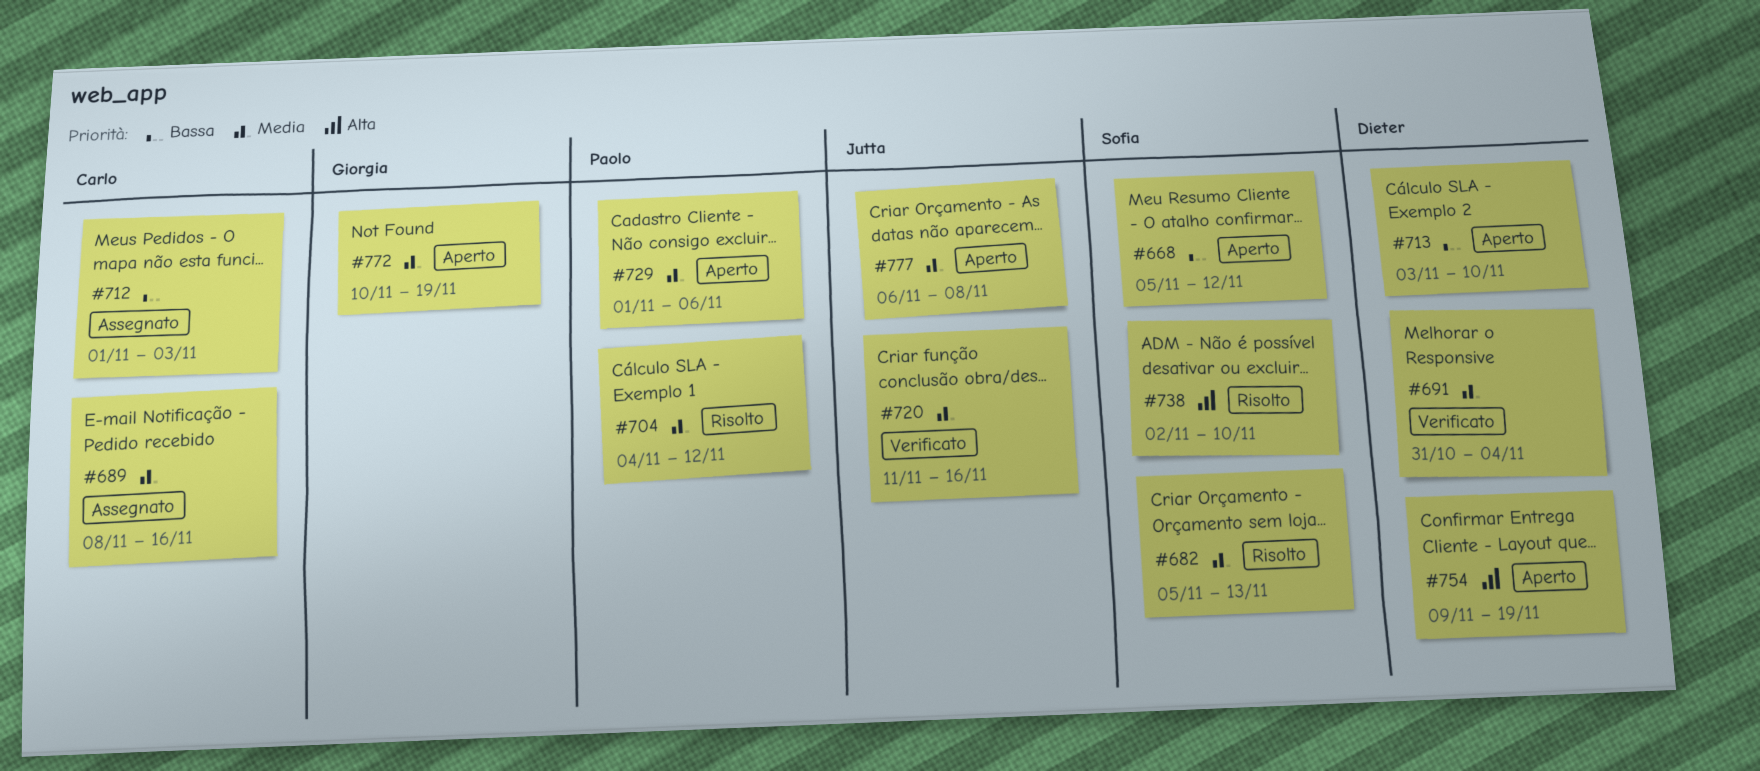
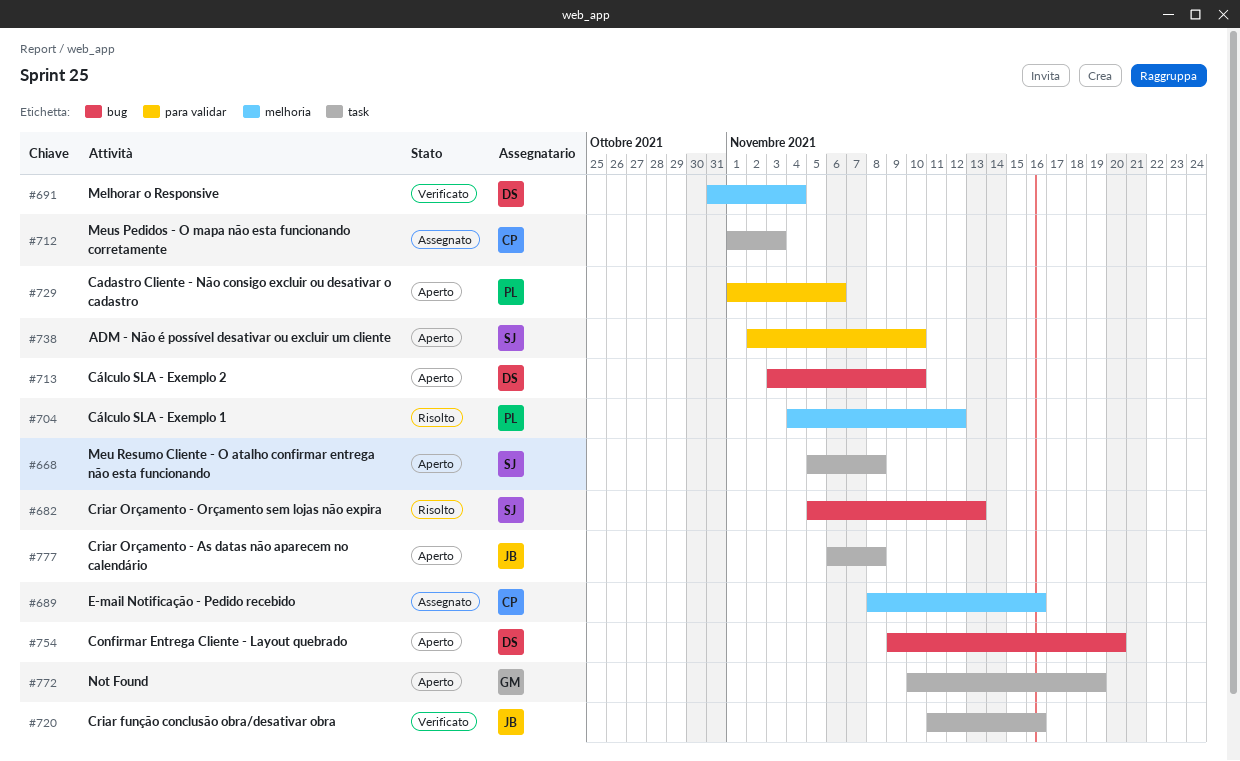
#668, due: Nov 12 -> Nov 8
#738, status: Risolto -> Aperto
#754, due: Nov 19 -> Nov 20

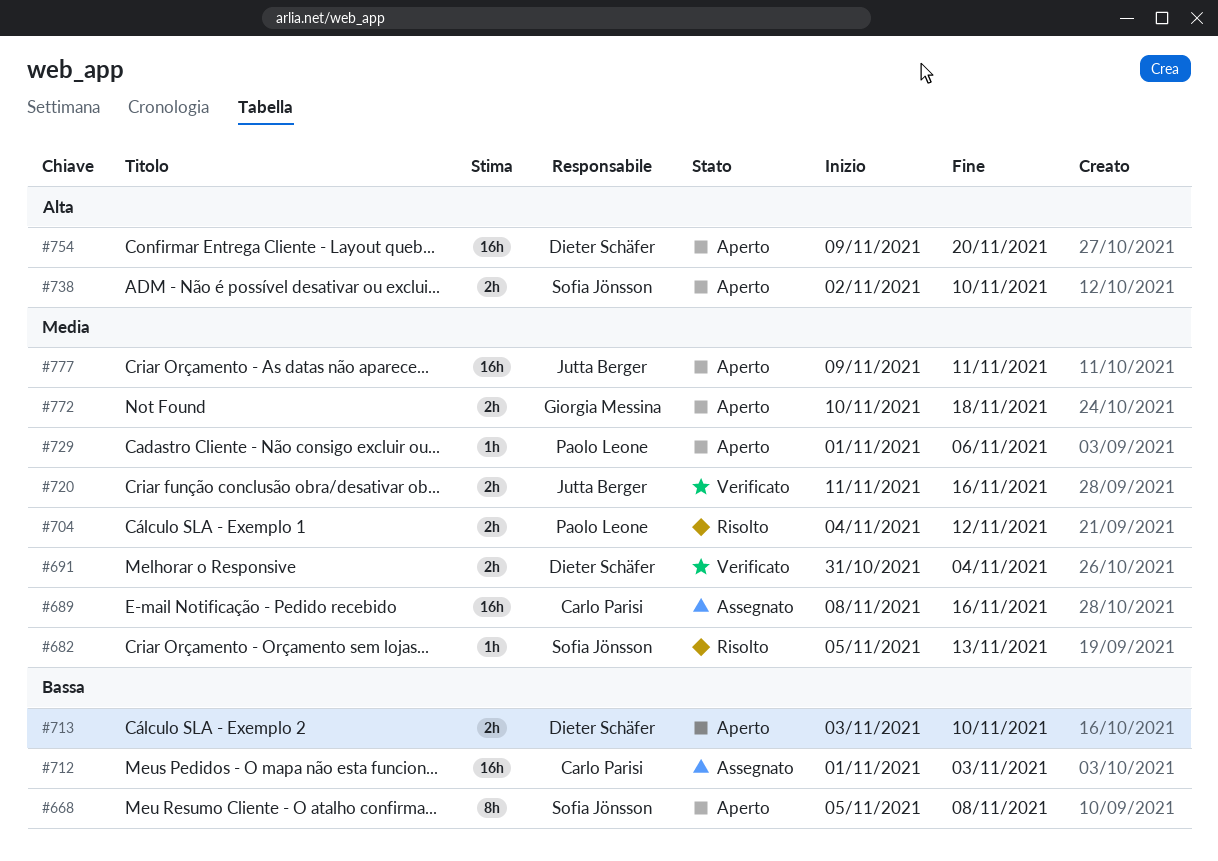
#772, due: Nov 19 -> Nov 18
#777, start: Nov 6 -> Nov 9
#777, due: Nov 8 -> Nov 11

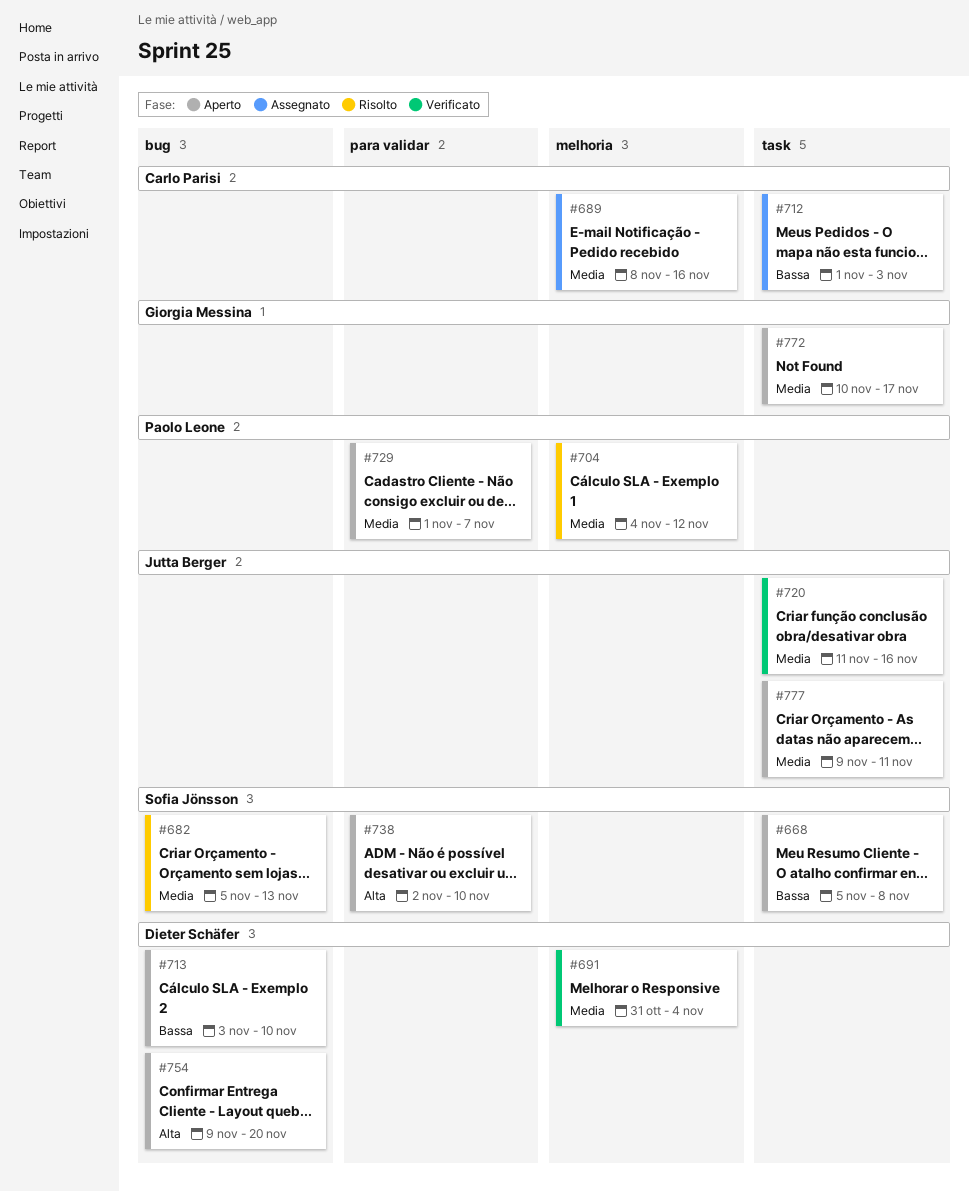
#729, due: Nov 6 -> Nov 7
#772, due: Nov 18 -> Nov 17

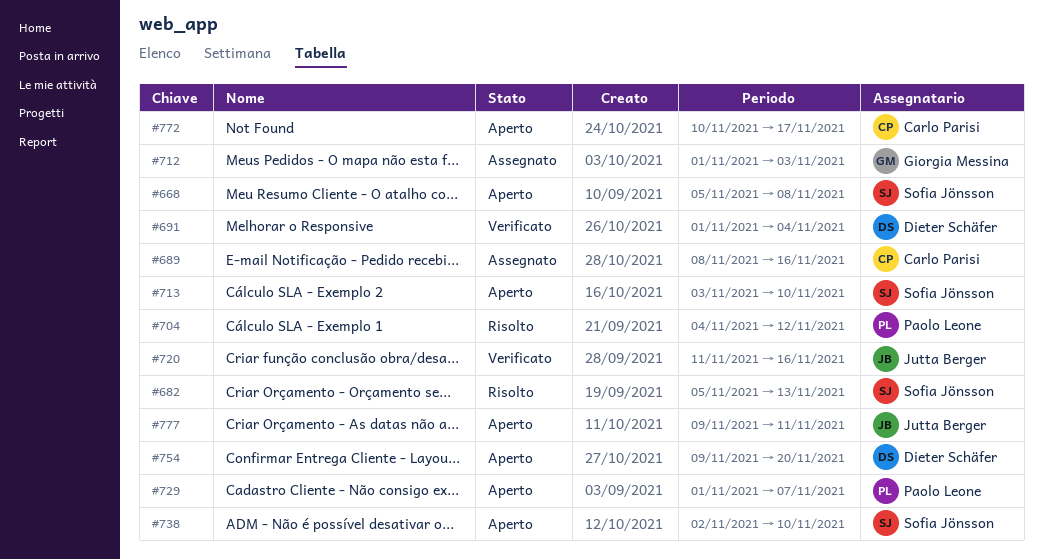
#691, start: Oct 31 -> Nov 1
#712, owner: Carlo Parisi -> Giorgia Messina
#713, owner: Dieter Schäfer -> Sofia Jönsson
#772, owner: Giorgia Messina -> Carlo Parisi

